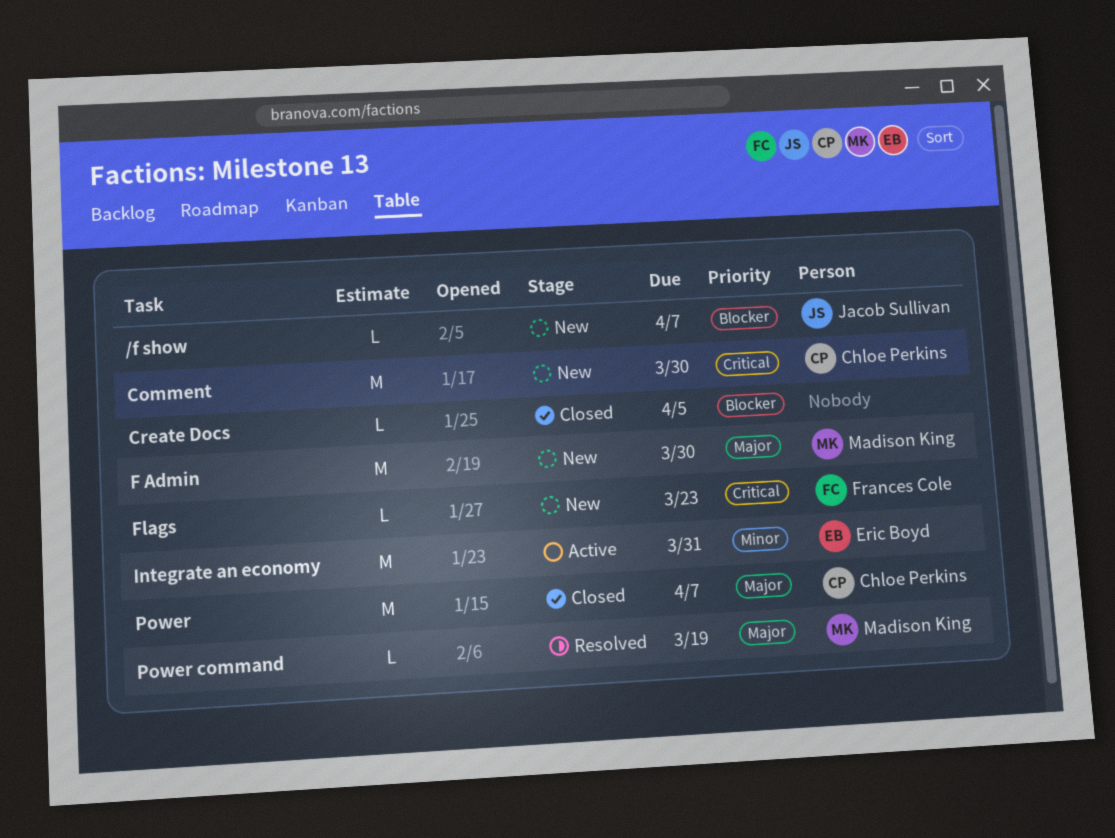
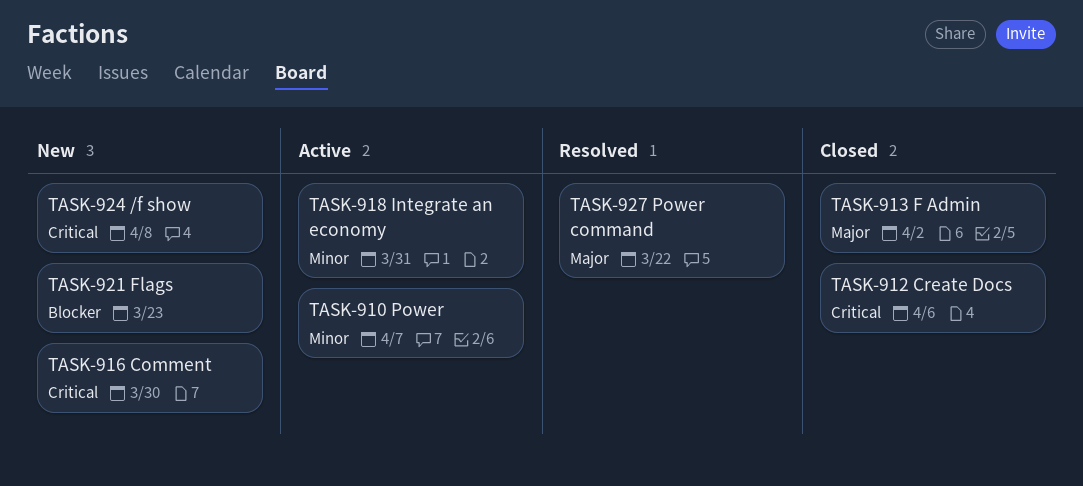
/f show, priority: Blocker -> Critical
/f show, due: Apr 7 -> Apr 8
Create Docs, priority: Blocker -> Critical
Create Docs, due: Apr 5 -> Apr 6
F Admin, status: New -> Closed
F Admin, due: Mar 30 -> Apr 2
Flags, priority: Critical -> Blocker
Power, status: Closed -> Active
Power, priority: Major -> Minor
Power command, due: Mar 19 -> Mar 22

